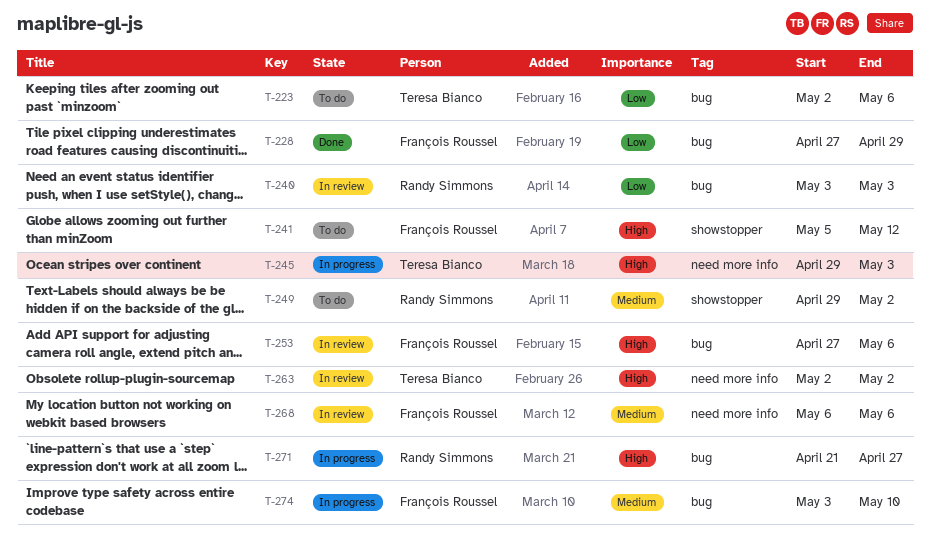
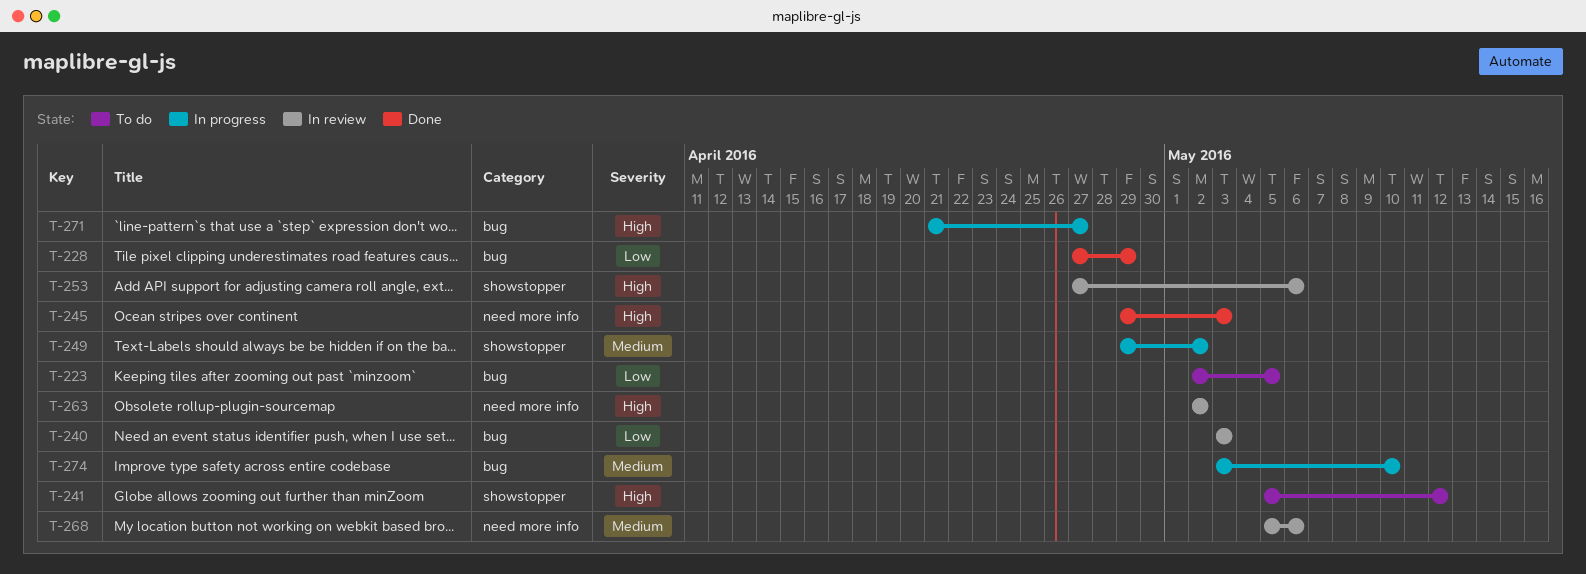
T-223, due: May 6 -> May 5
T-245, status: In progress -> Done
T-249, status: To do -> In progress
T-253, label: bug -> showstopper
T-268, start: May 6 -> May 5

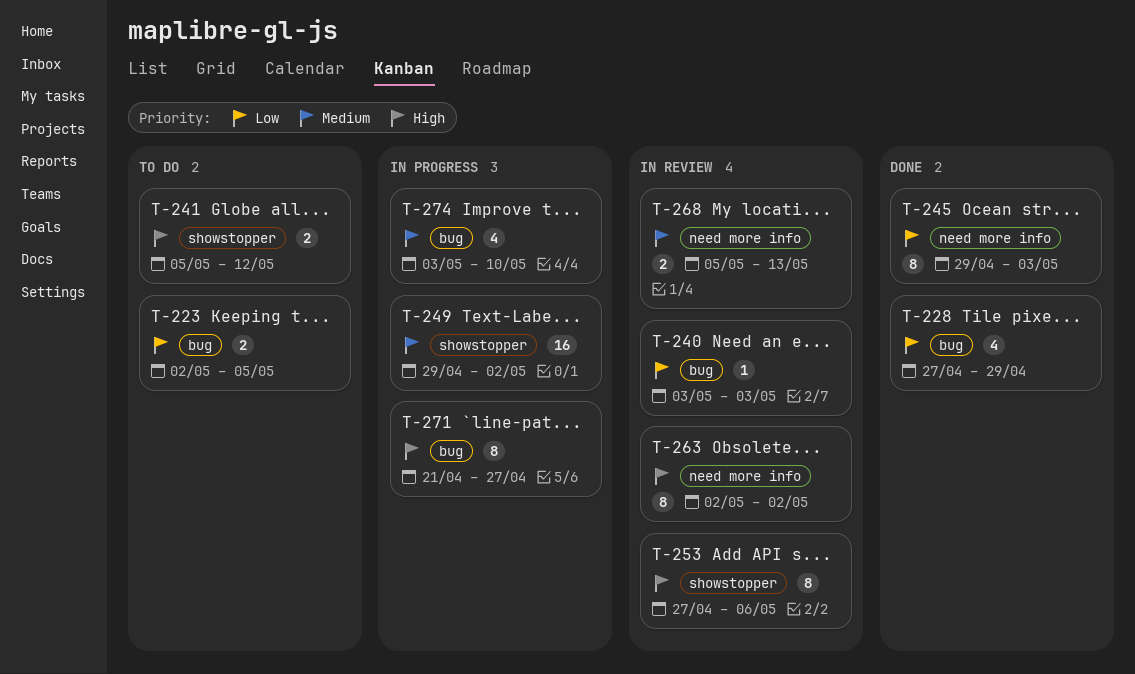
T-245, priority: High -> Low
T-268, due: May 6 -> May 13

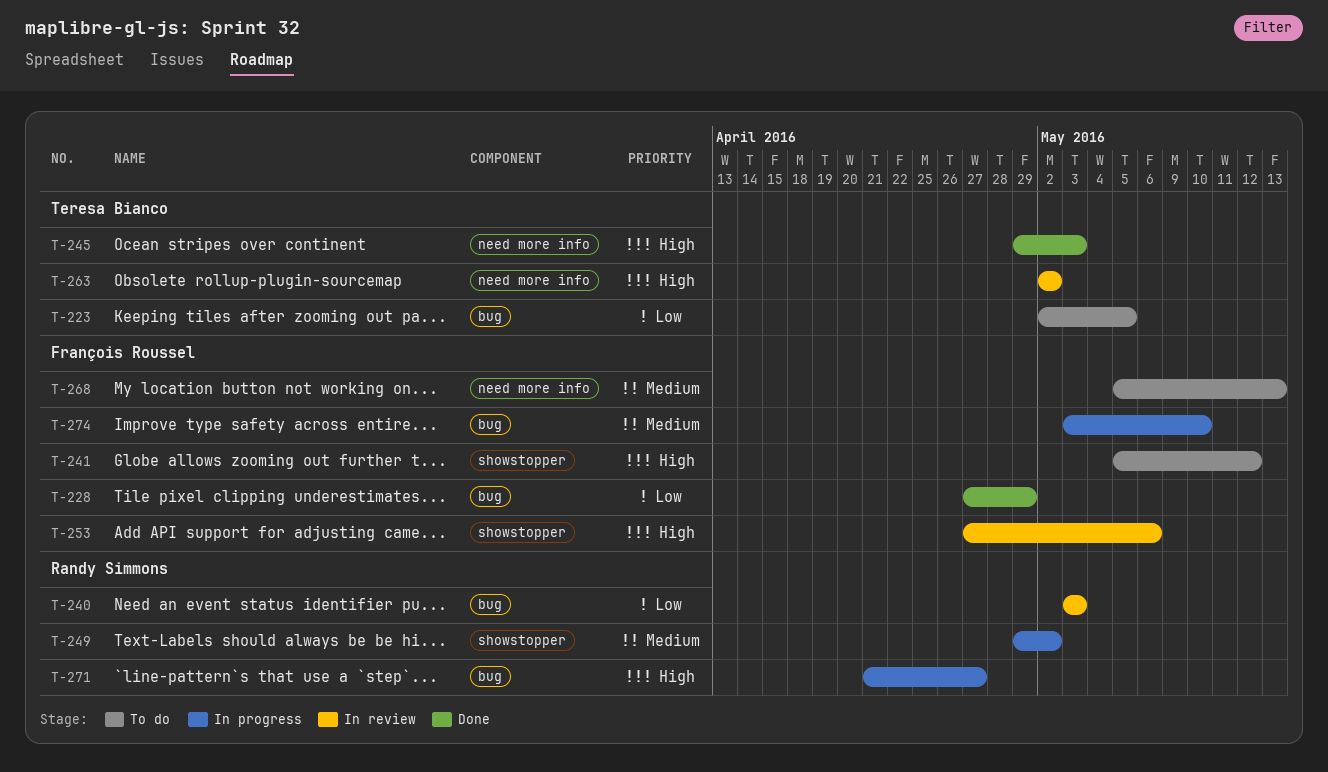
T-245, priority: Low -> High
T-268, status: In review -> To do

